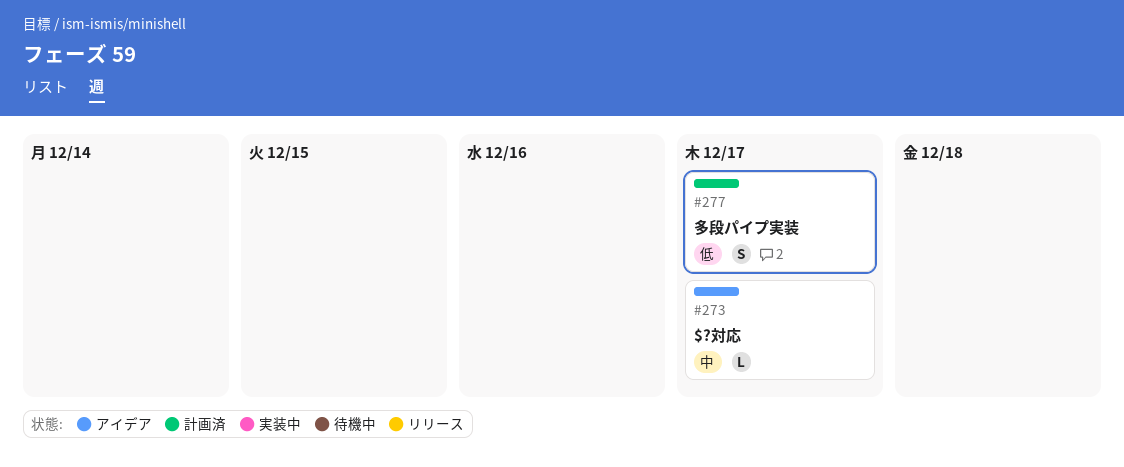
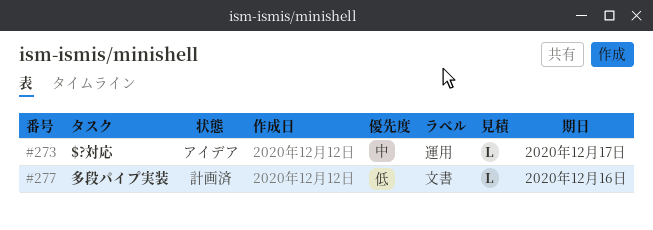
#277, estimate: S -> L
#277, due: Dec 17 -> Dec 16

